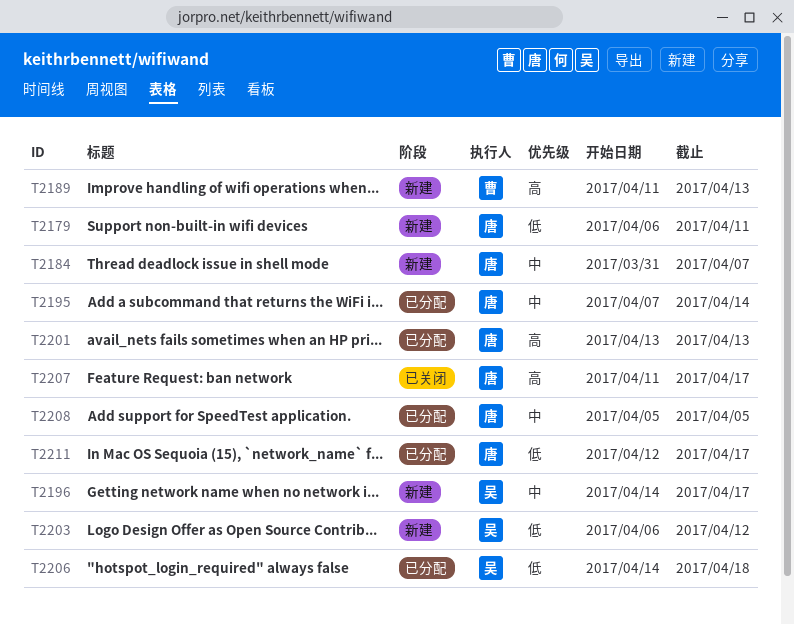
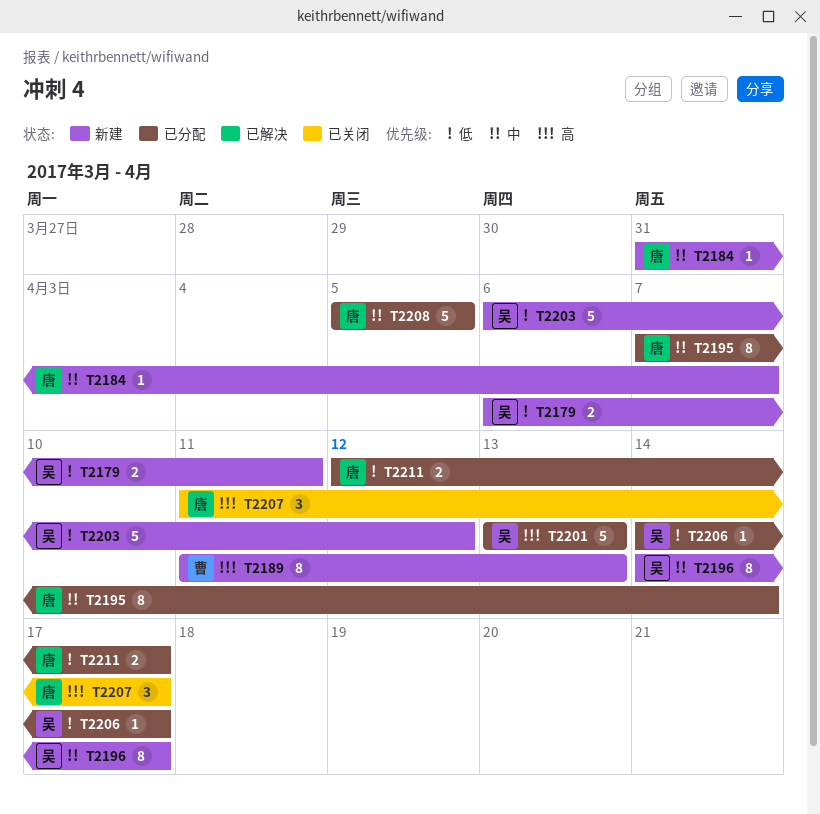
T2179, owner: 唐 -> 吴
T2201, owner: 唐 -> 吴
T2206, due: Apr 18 -> Apr 17

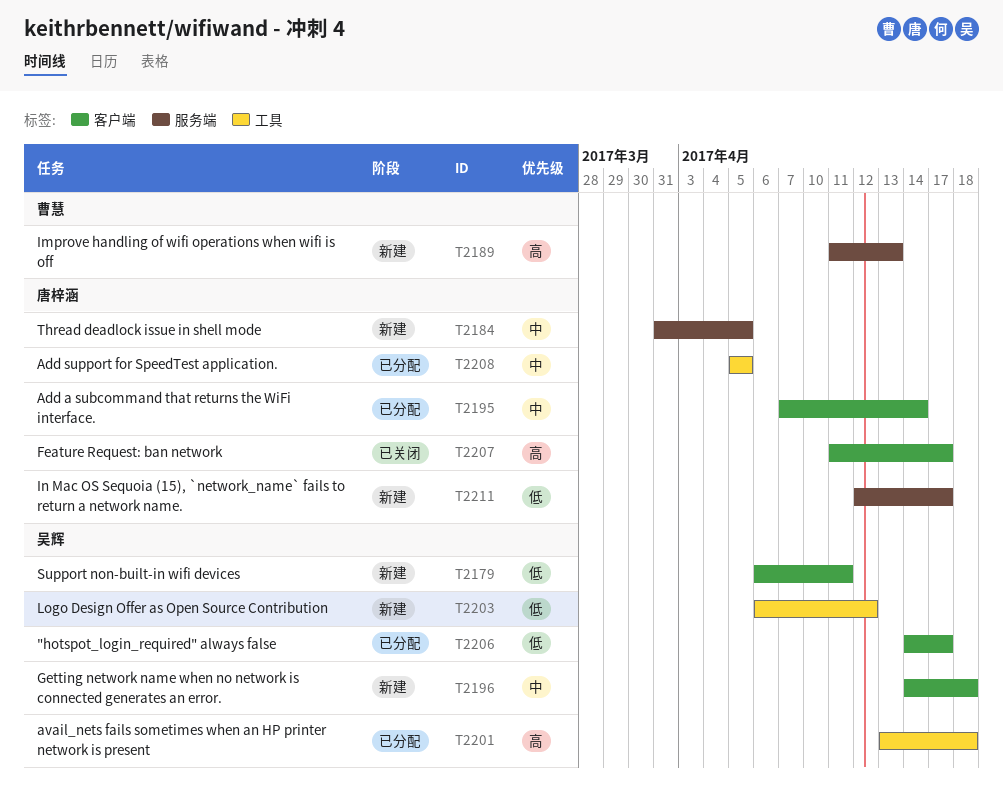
T2184, due: Apr 7 -> Apr 5
T2196, due: Apr 17 -> Apr 18
T2201, due: Apr 13 -> Apr 18
T2211, status: 已分配 -> 新建

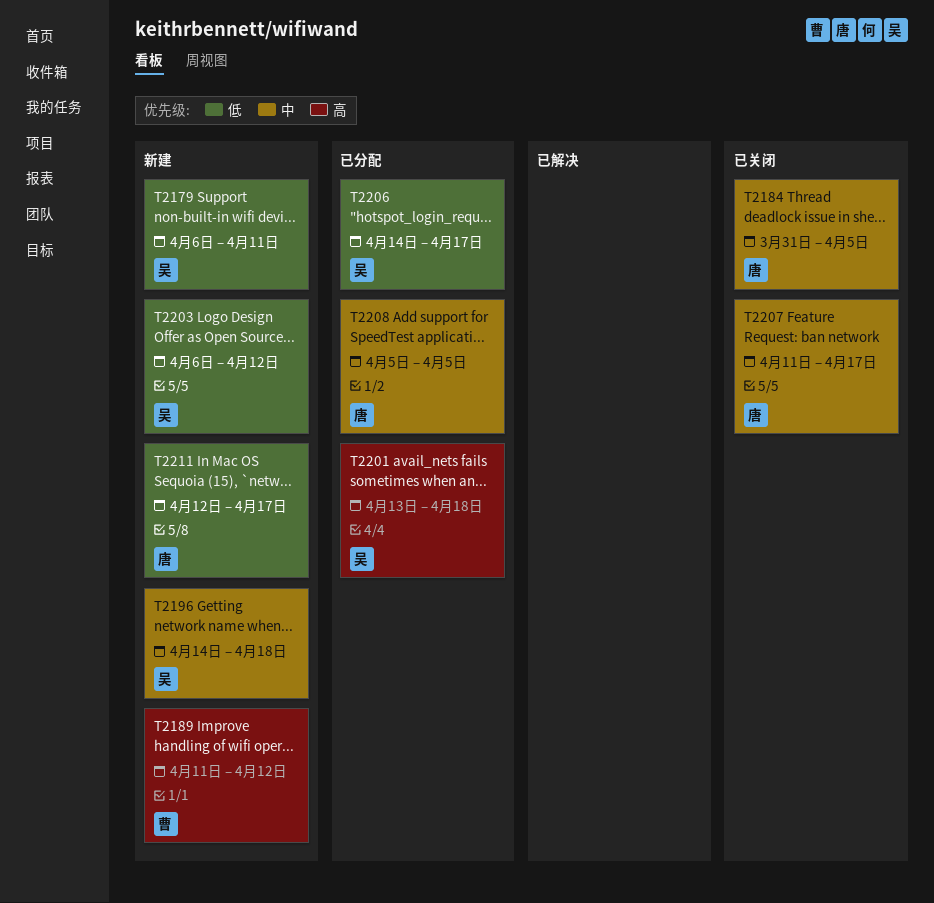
T2184, status: 新建 -> 已关闭
T2189, due: Apr 13 -> Apr 12
T2195: present -> none
T2207, priority: 高 -> 中

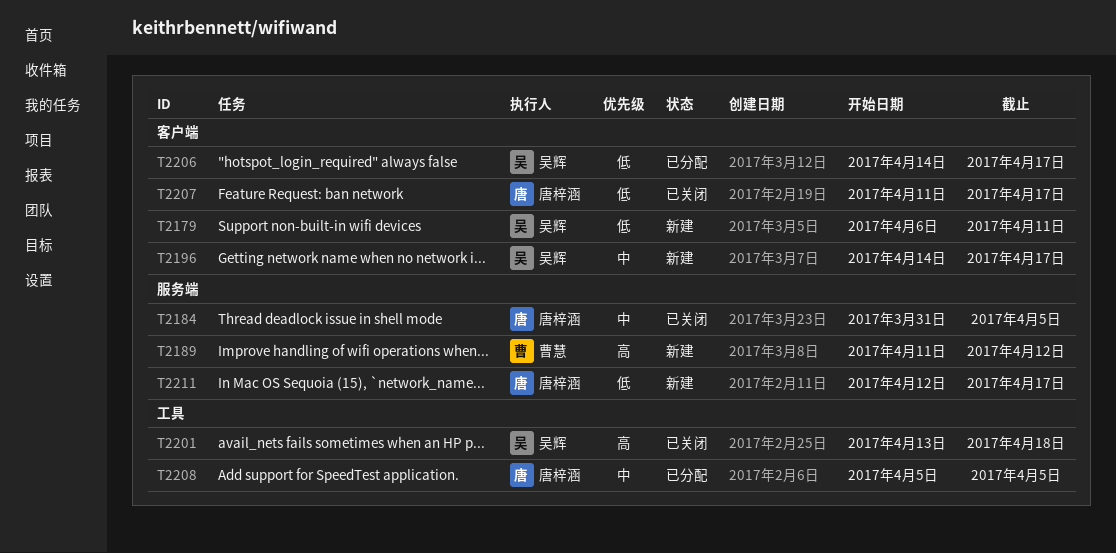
T2196, due: Apr 18 -> Apr 17
T2201, status: 已分配 -> 已关闭
T2203: present -> none
T2207, priority: 中 -> 低

